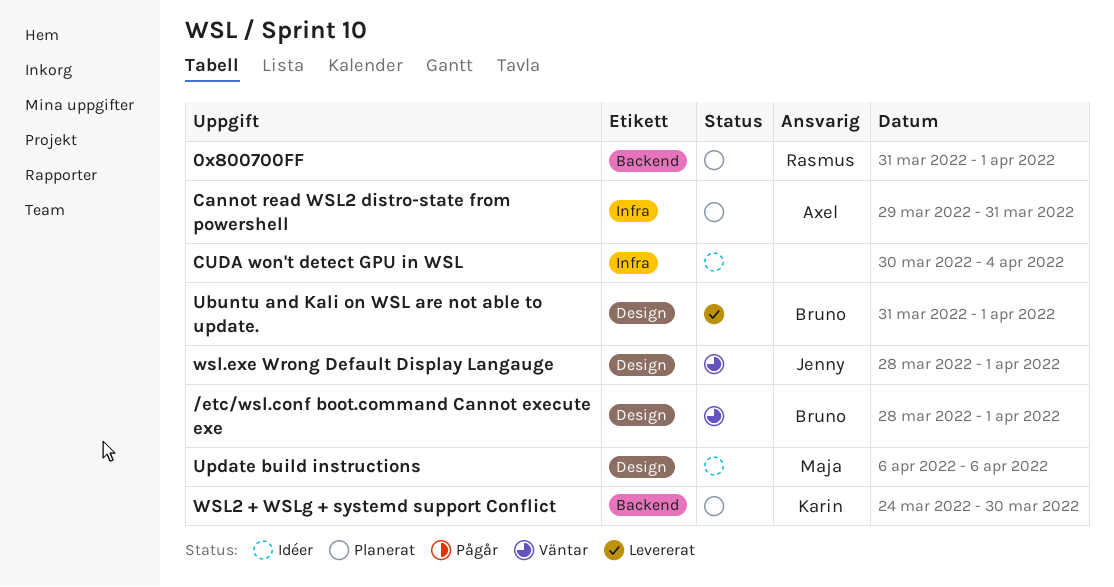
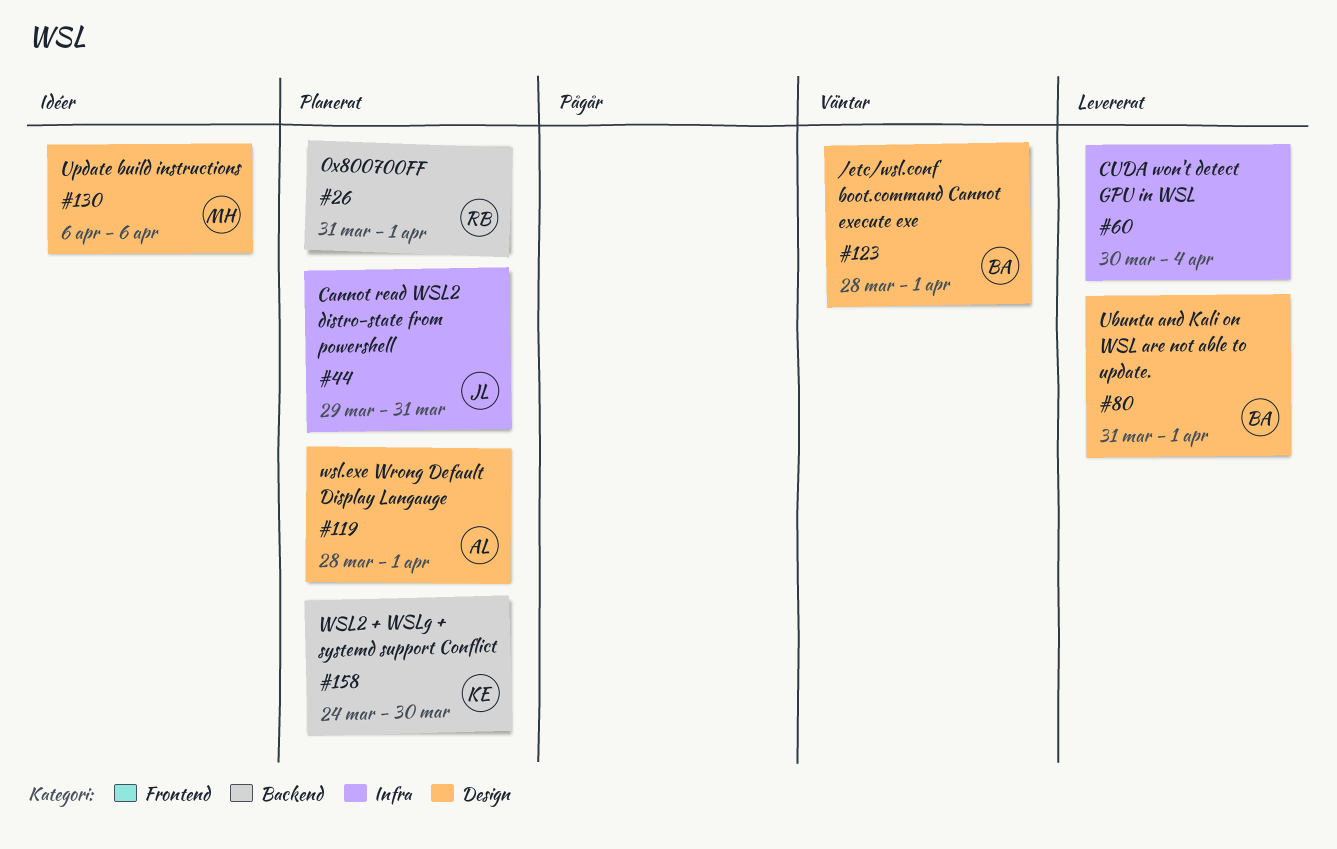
Cannot read WSL2 distro-state from powershell, owner: Axel -> Jenny
CUDA won't detect GPU in WSL, status: Idéer -> Levererat
wsl.exe Wrong Default Display Langauge, status: Väntar -> Planerat
wsl.exe Wrong Default Display Langauge, owner: Jenny -> Axel

